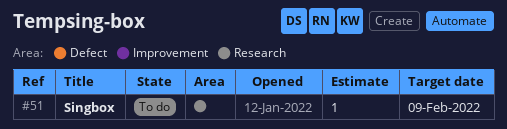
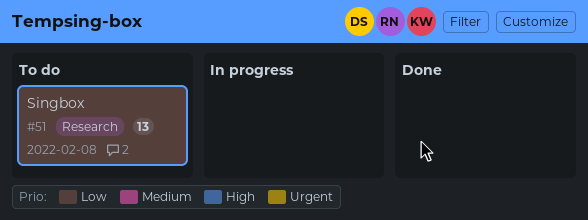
#51, estimate: 1 -> 13
#51, due: Feb 9 -> Feb 8

